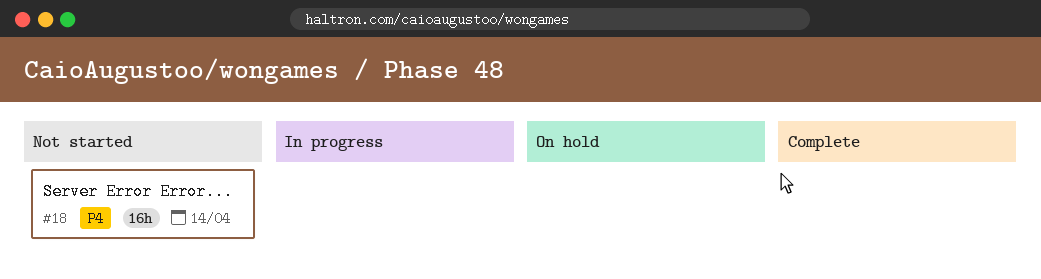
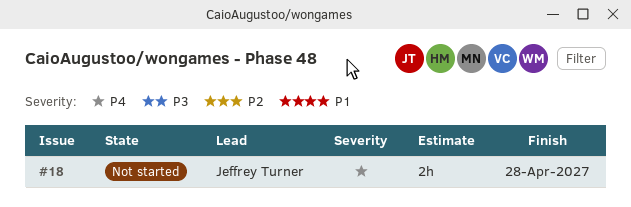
#18, estimate: 16h -> 2h
#18, due: Apr 14 -> Apr 28

